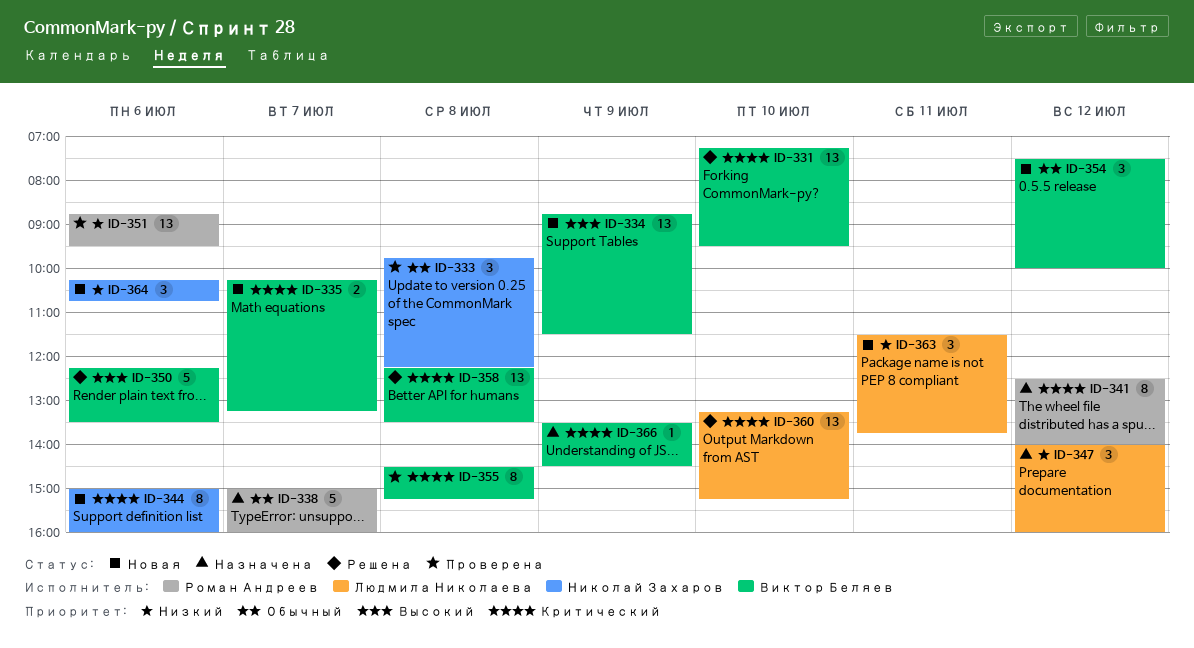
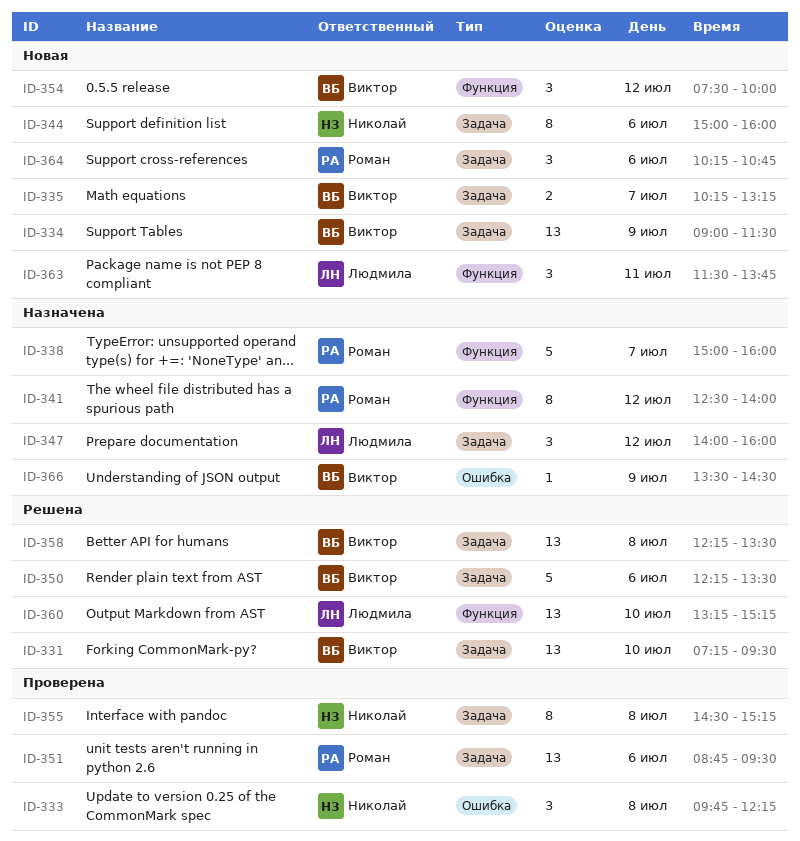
ID-334, begins: 08:45 -> 09:00
ID-355, owner: Виктор Беляев -> Николай Захаров
ID-364, owner: Николай Захаров -> Роман Андреев

